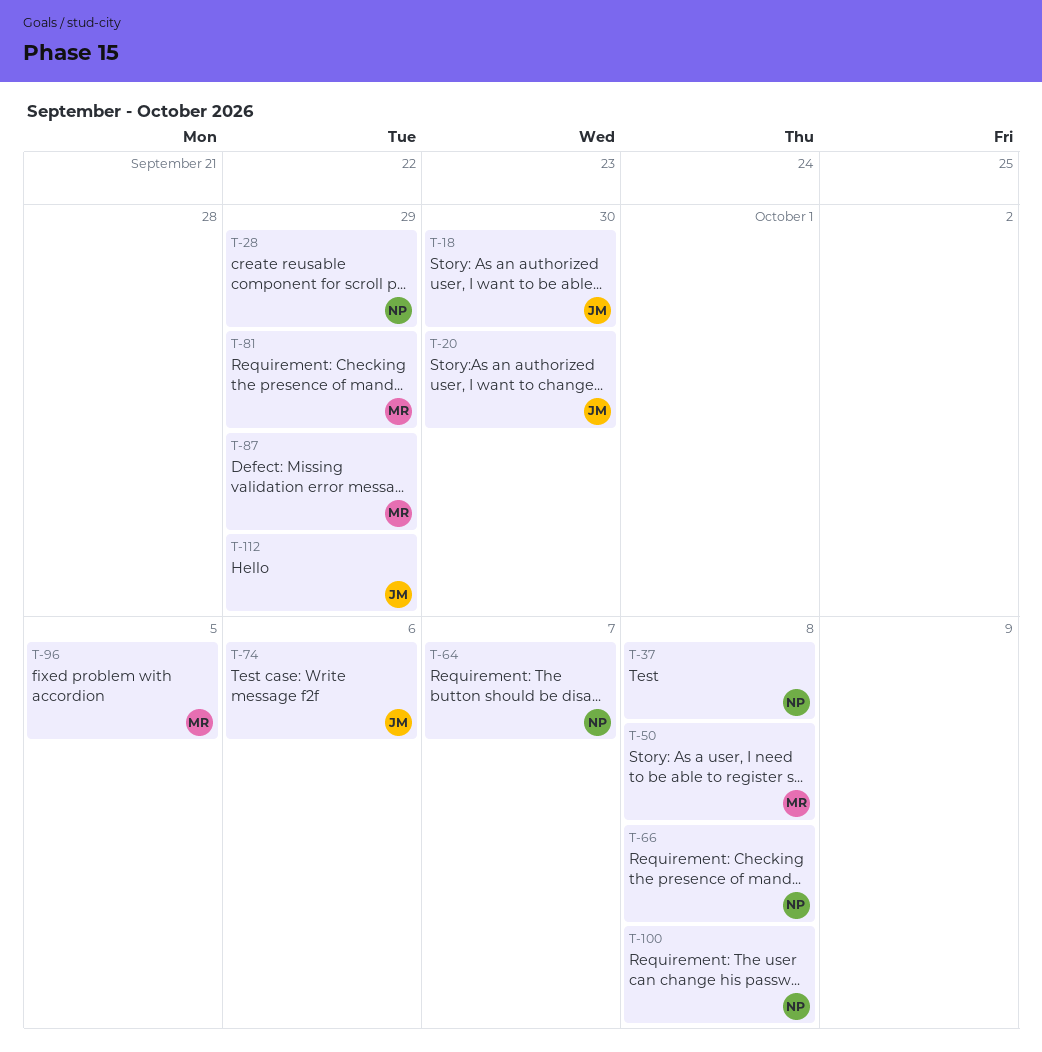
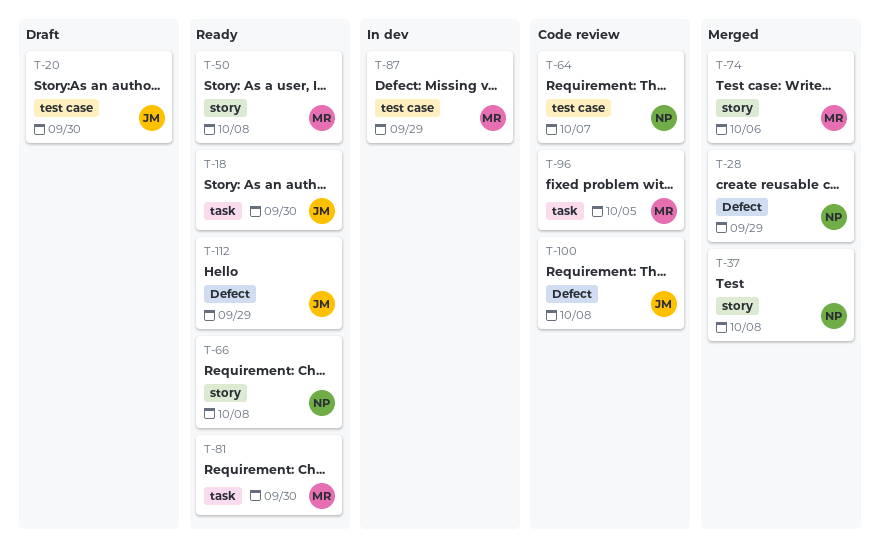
T-74, owner: JM -> MR
T-81, due: Sep 29 -> Sep 30
T-100, owner: NP -> JM

